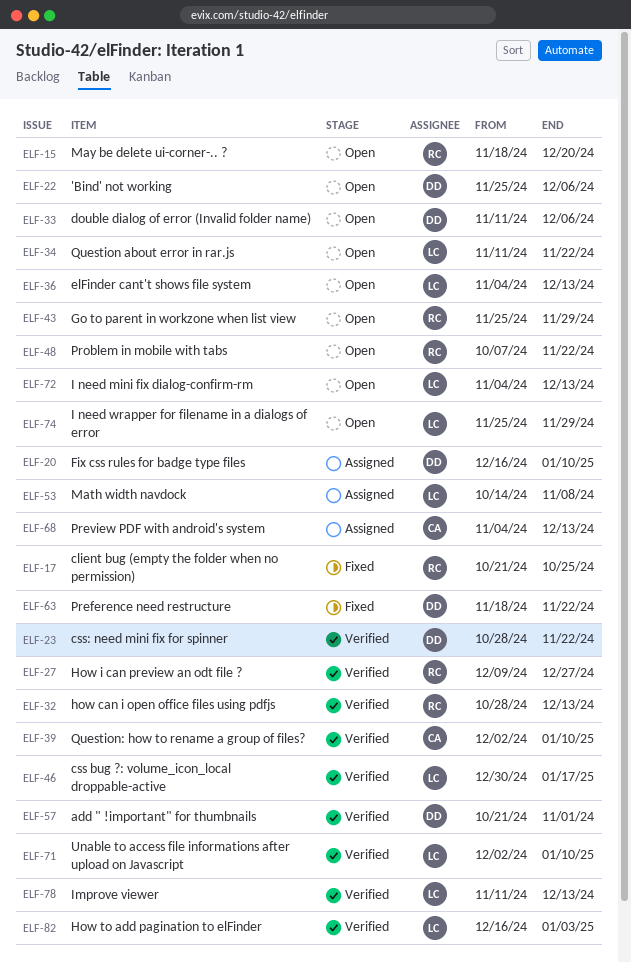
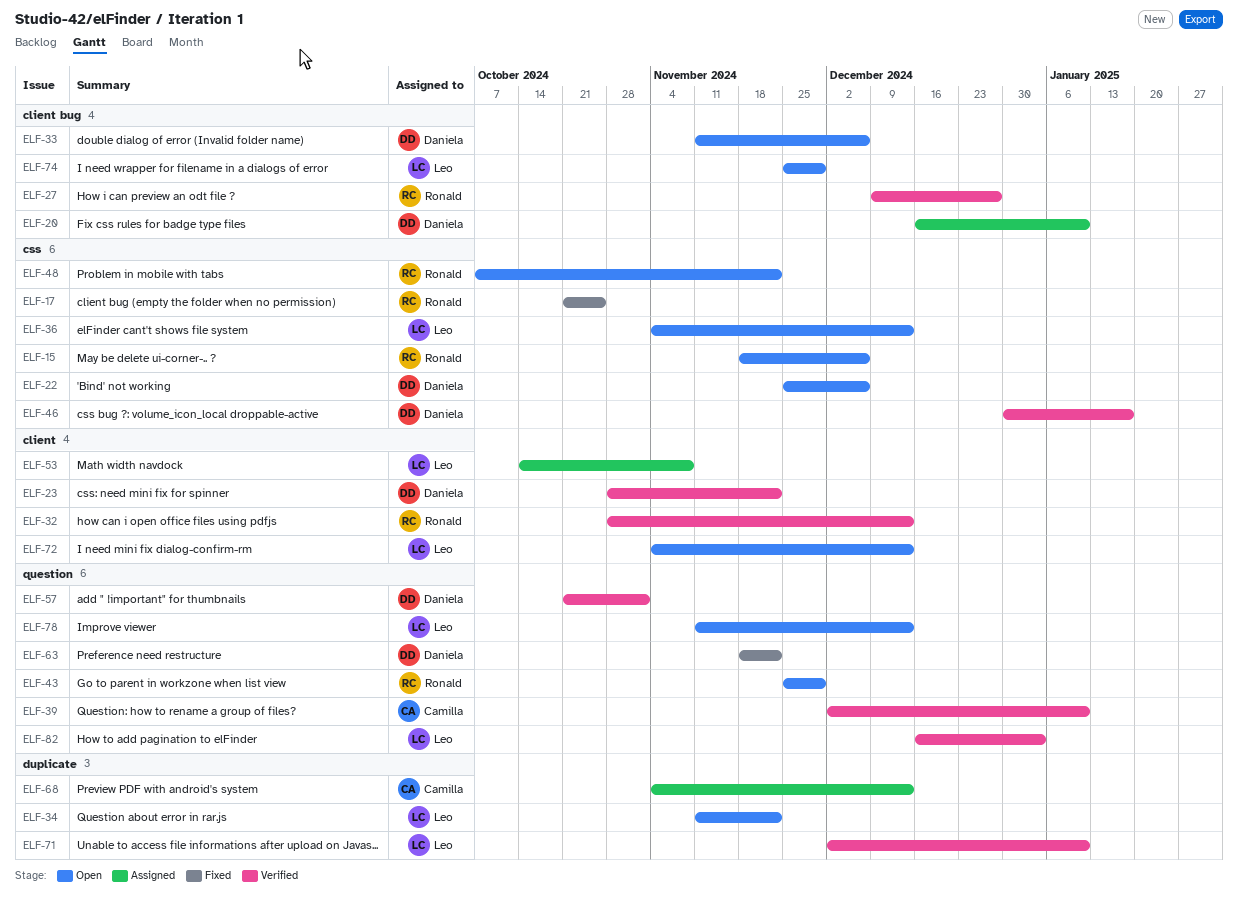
ELF-15, due: Dec 20 -> Dec 6
ELF-46, owner: Leo -> Daniela
ELF-78, status: Verified -> Open

